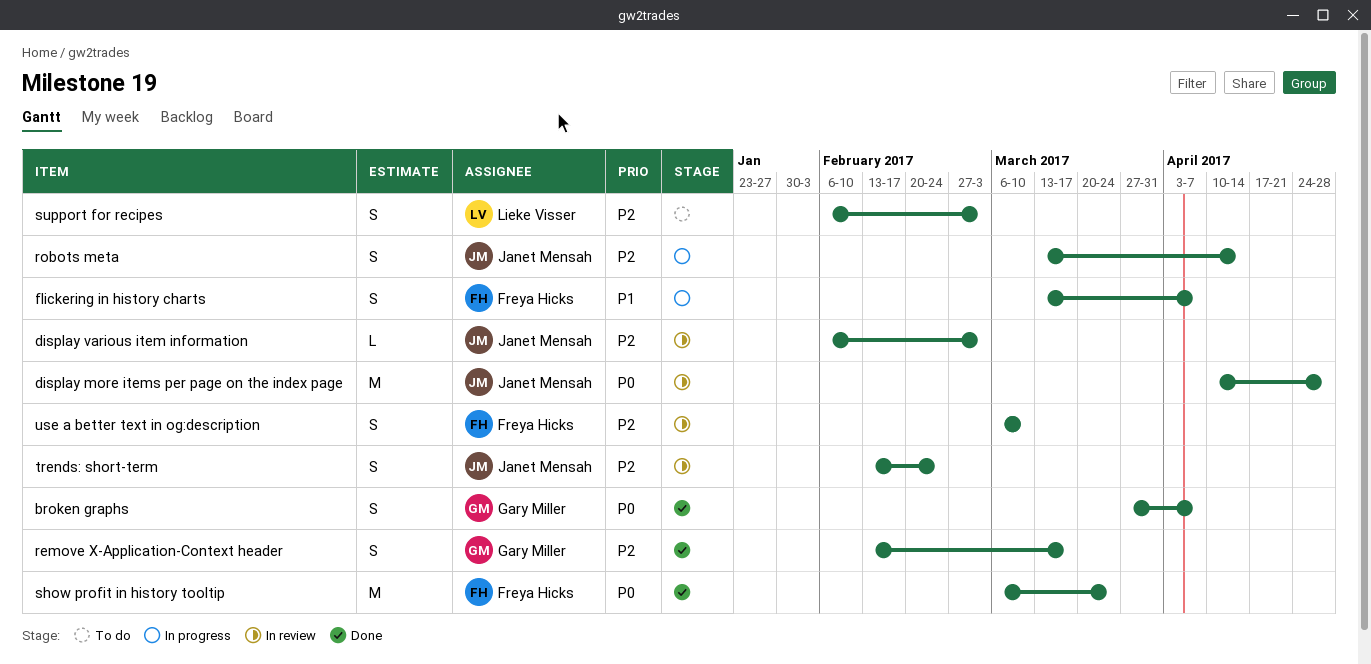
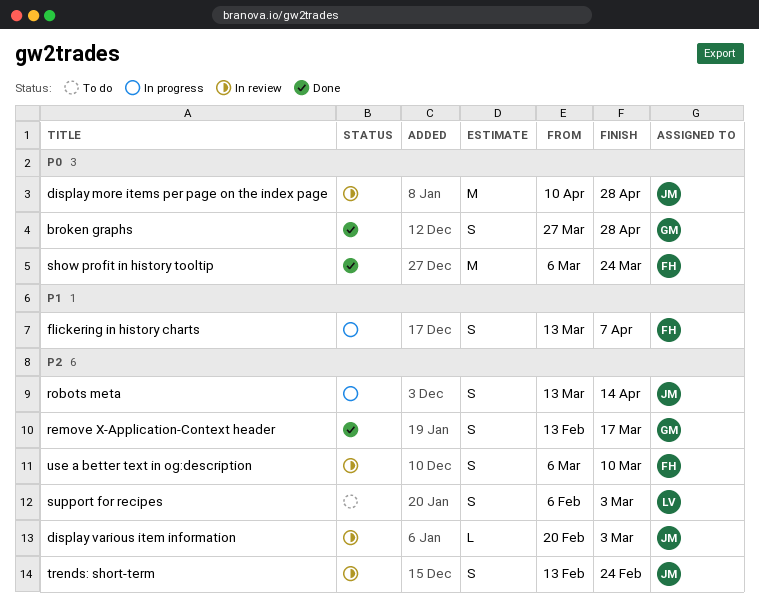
broken graphs, due: Apr 7 -> Apr 28
display various item information, start: Feb 6 -> Feb 20

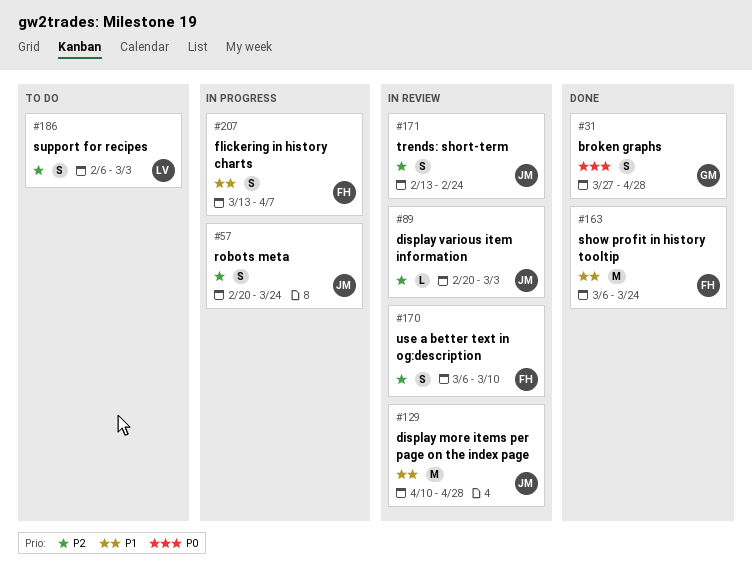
display more items per page on the index page, priority: P0 -> P1
remove X-Application-Context header: present -> none
robots meta, start: Mar 13 -> Feb 20
robots meta, due: Apr 14 -> Mar 24
show profit in history tooltip, priority: P0 -> P1

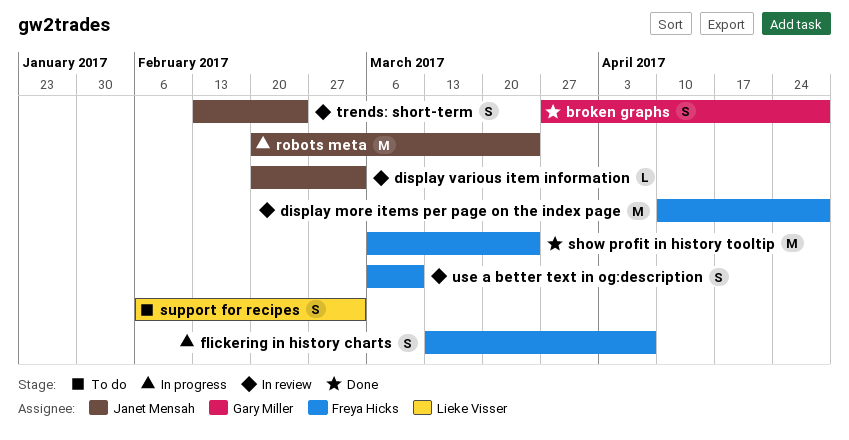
display more items per page on the index page, owner: Janet Mensah -> Freya Hicks
robots meta, estimate: S -> M

